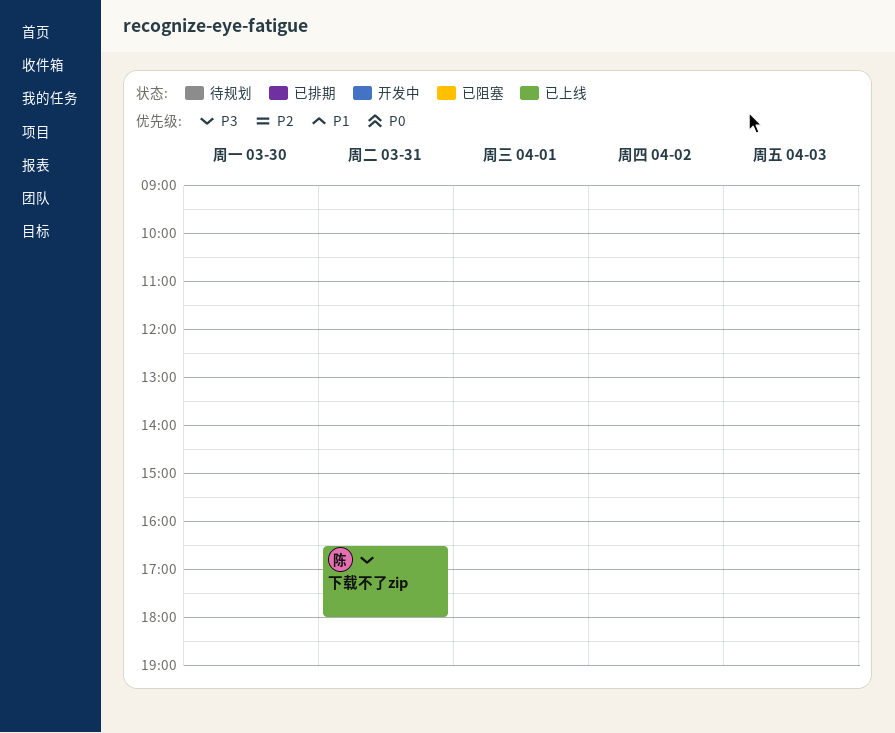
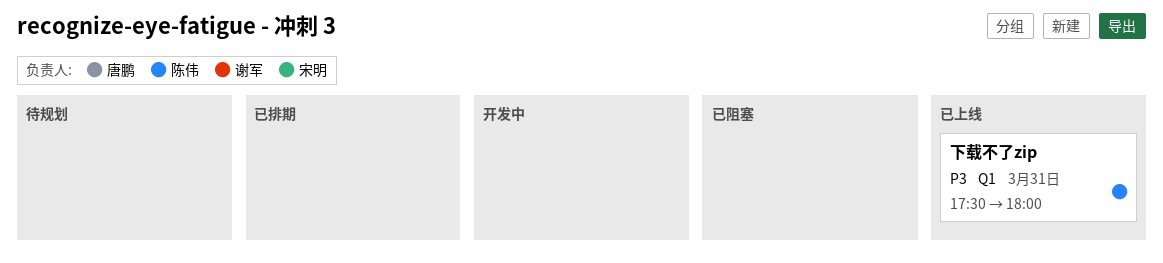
下载不了zip, begins: 16:30 -> 17:30

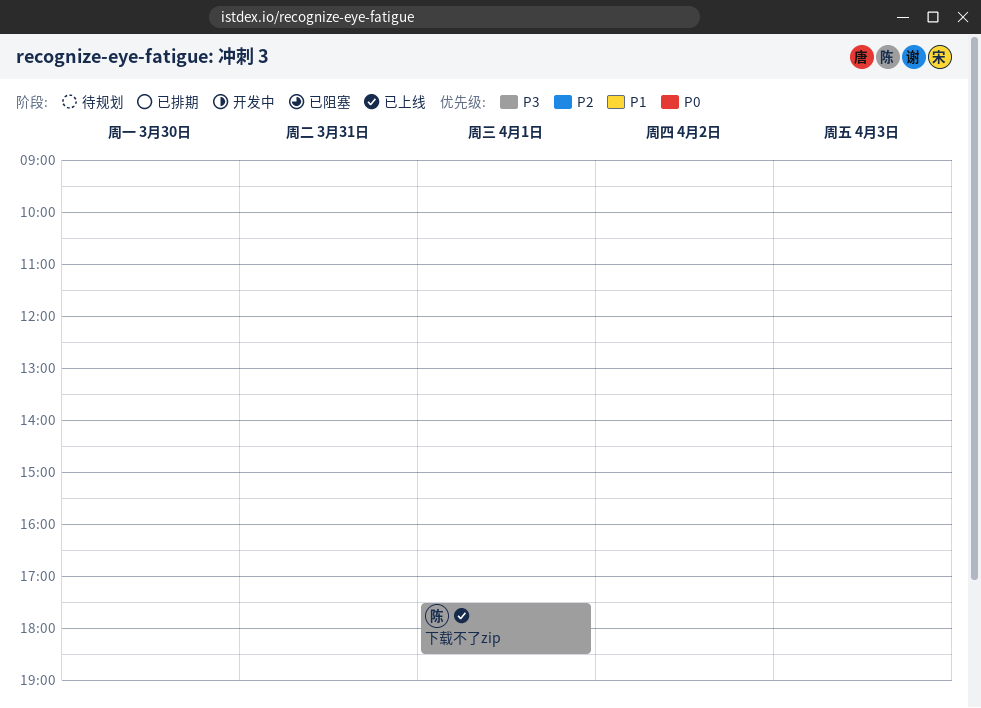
下载不了zip, day: Mar 31 -> Apr 1
下载不了zip, ends: 18:00 -> 18:30

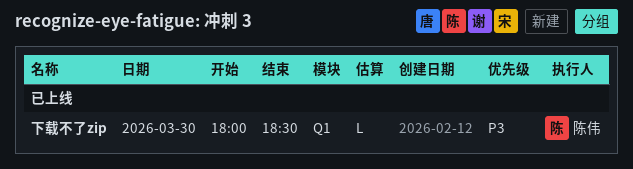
下载不了zip, day: Apr 1 -> Mar 30
下载不了zip, begins: 17:30 -> 18:00

